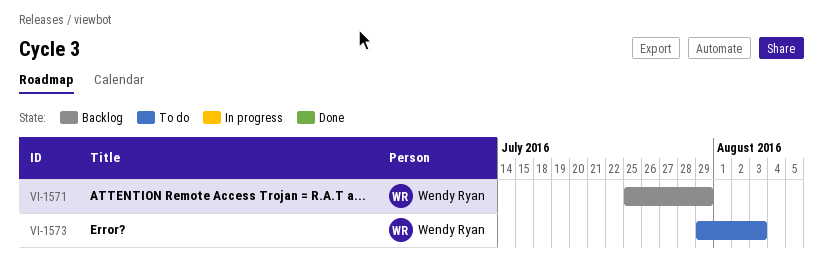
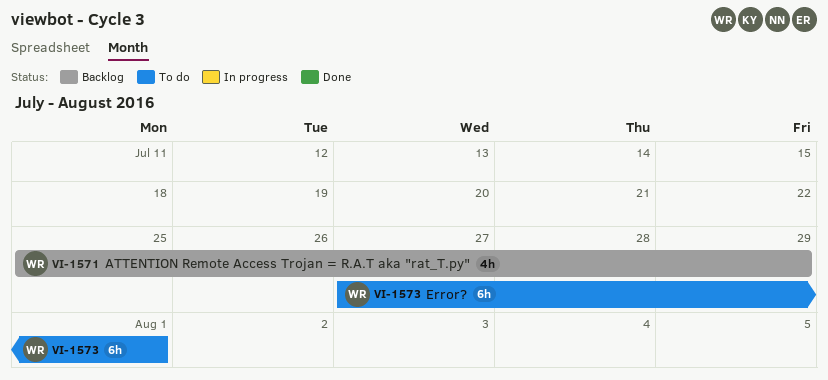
VI-1573, start: Jul 29 -> Jul 27
VI-1573, due: Aug 3 -> Aug 1

